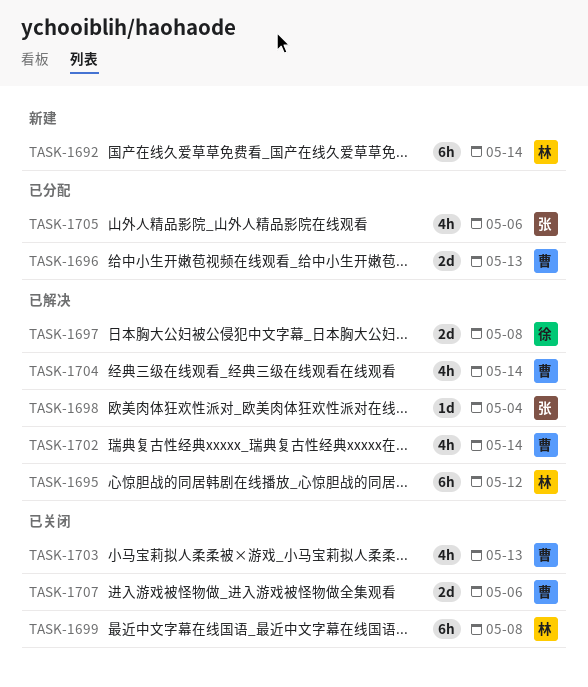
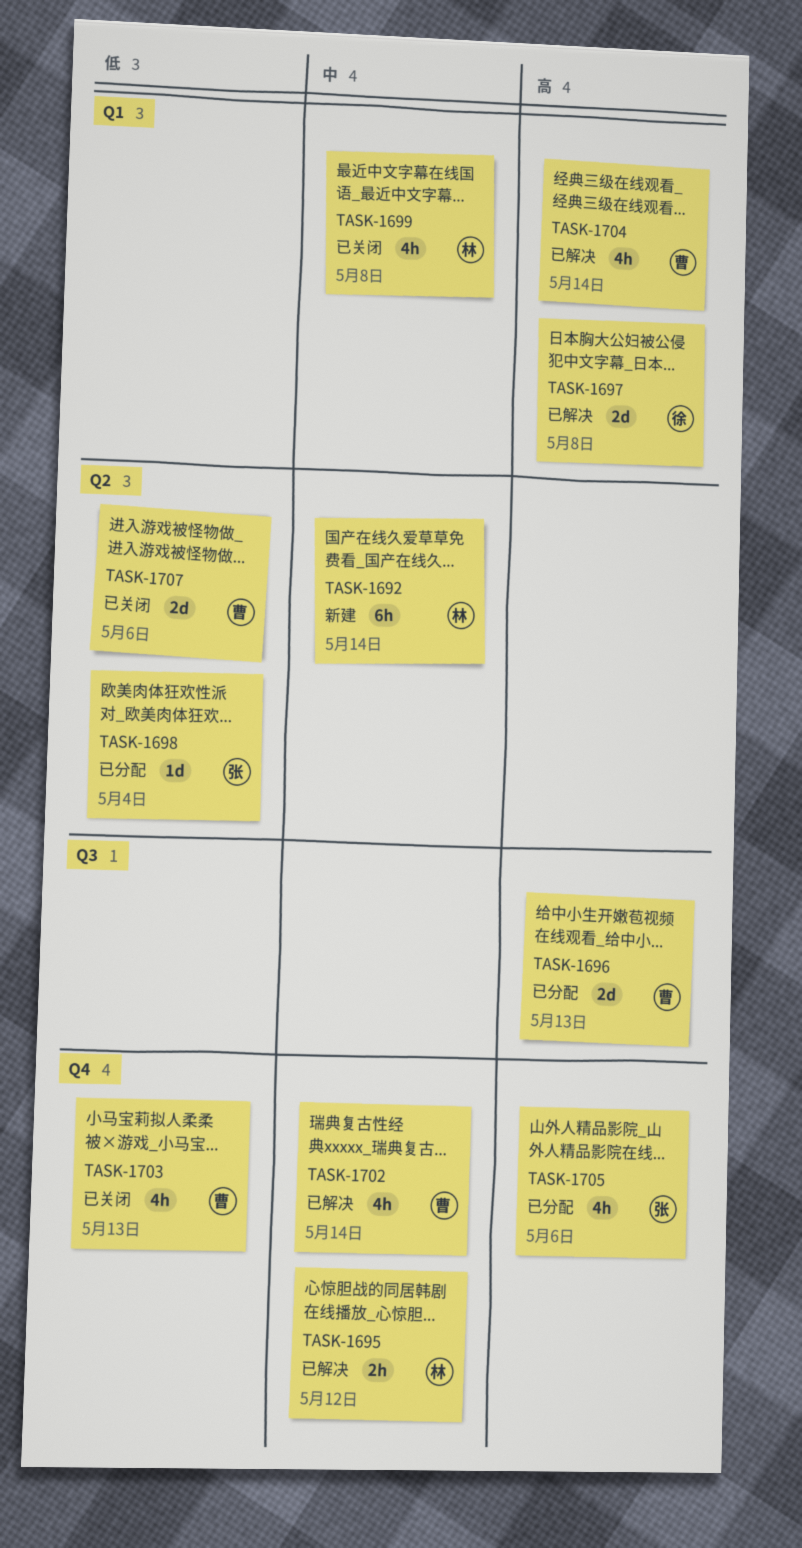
TASK-1695, estimate: 6h -> 2h
TASK-1698, status: 已解决 -> 已分配
TASK-1699, estimate: 6h -> 4h

